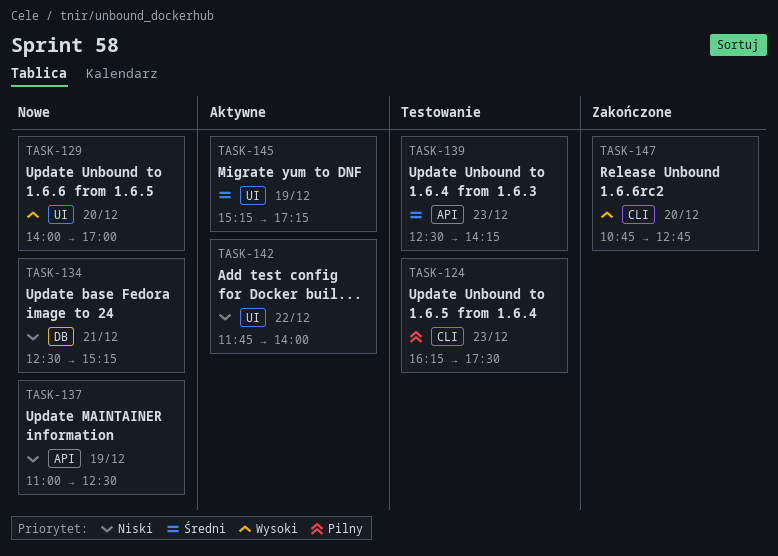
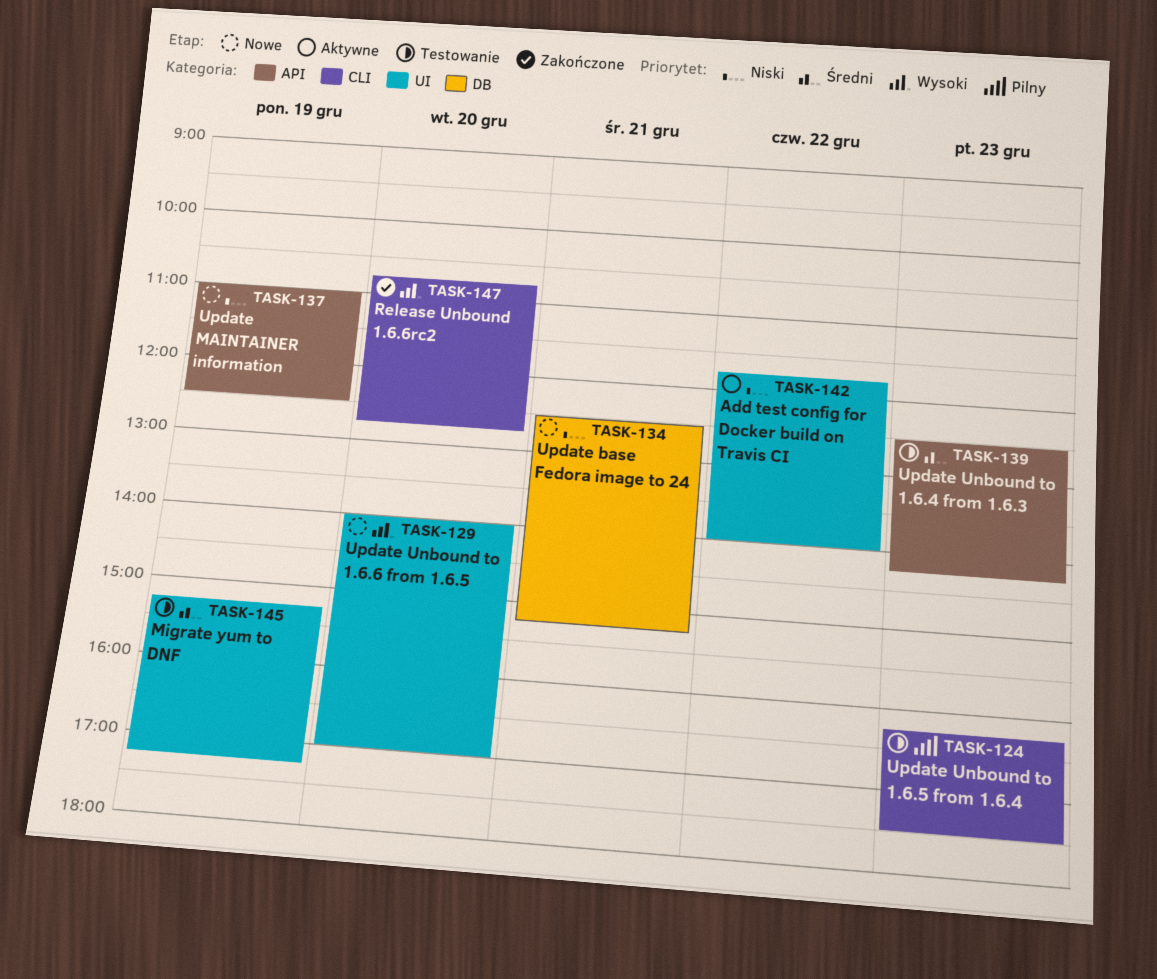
TASK-145, status: Aktywne -> Testowanie

